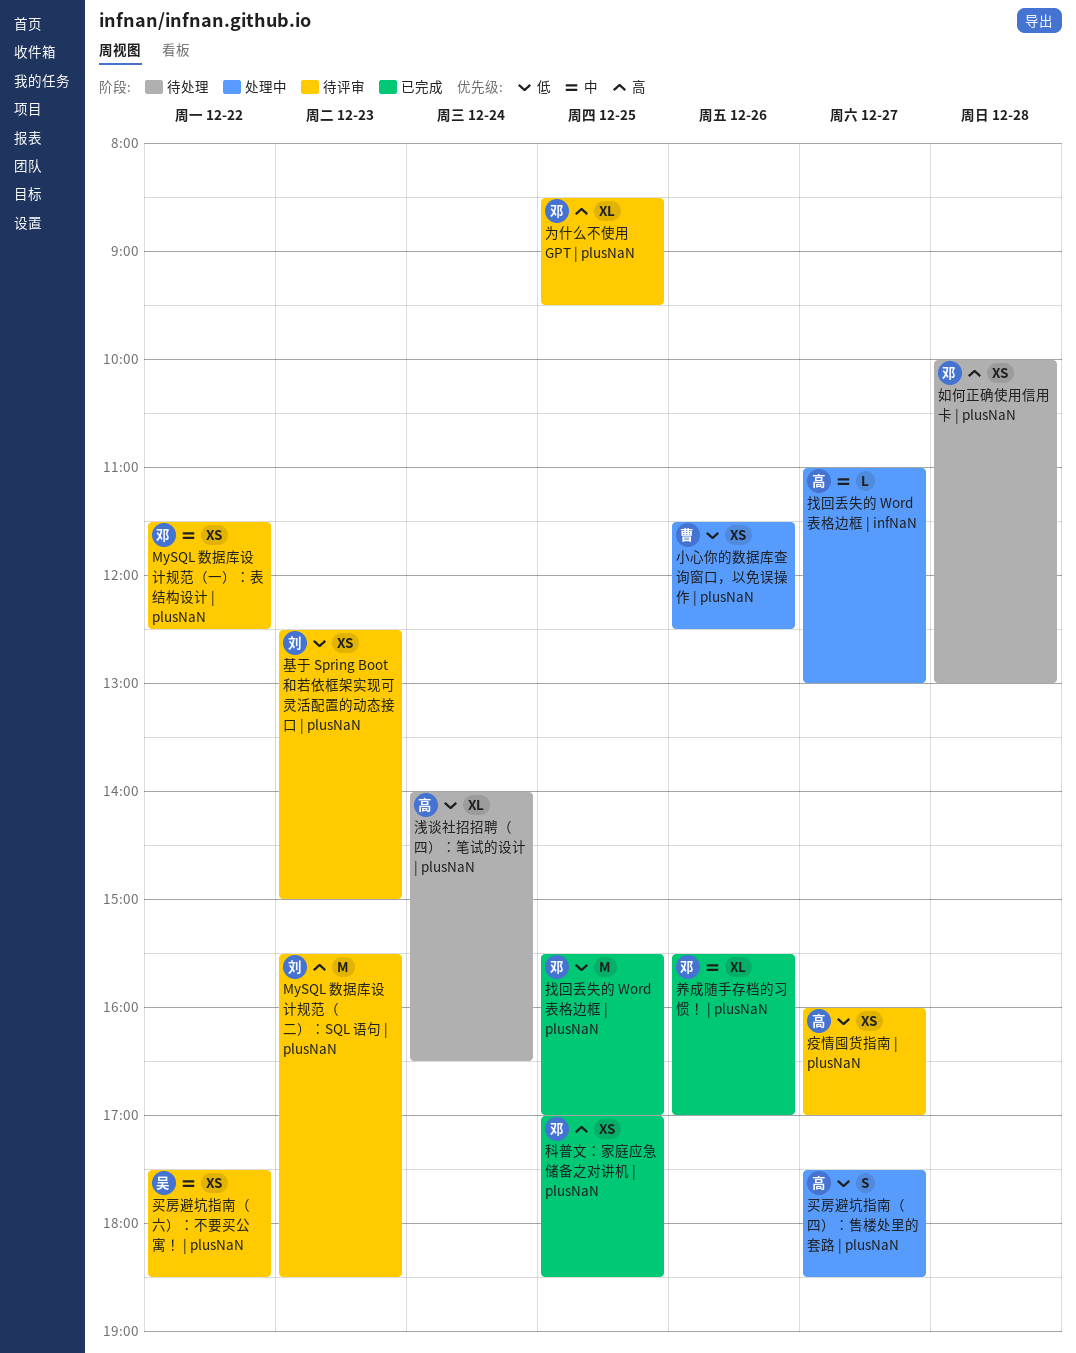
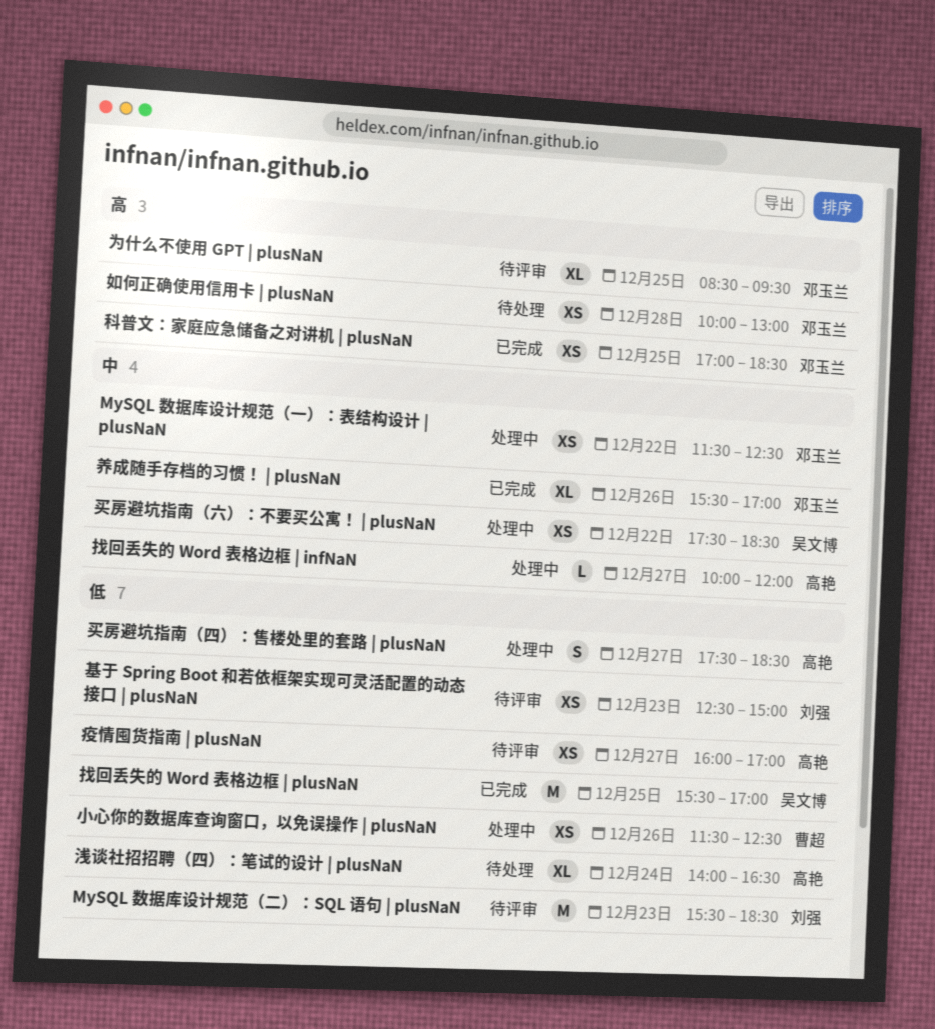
MySQL 数据库设计规范（一）：表结构设计 | plusNaN, status: 待评审 -> 处理中
MySQL 数据库设计规范（二）：SQL 语句 | plusNaN, priority: 高 -> 低
买房避坑指南（六）：不要买公寓！ | plusNaN, status: 待评审 -> 处理中
找回丢失的 Word 表格边框 | infNaN, begins: 11:00 -> 10:00
找回丢失的 Word 表格边框 | infNaN, ends: 13:00 -> 12:00
找回丢失的 Word 表格边框 | plusNaN, owner: 邓玉兰 -> 吴文博

